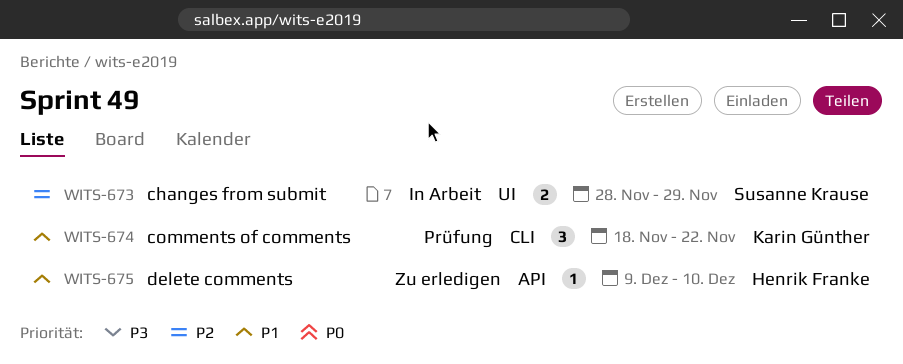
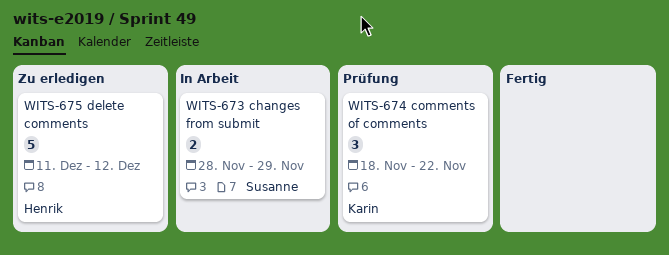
WITS-675, estimate: 1 -> 5
WITS-675, start: Dec 9 -> Dec 11
WITS-675, due: Dec 10 -> Dec 12

